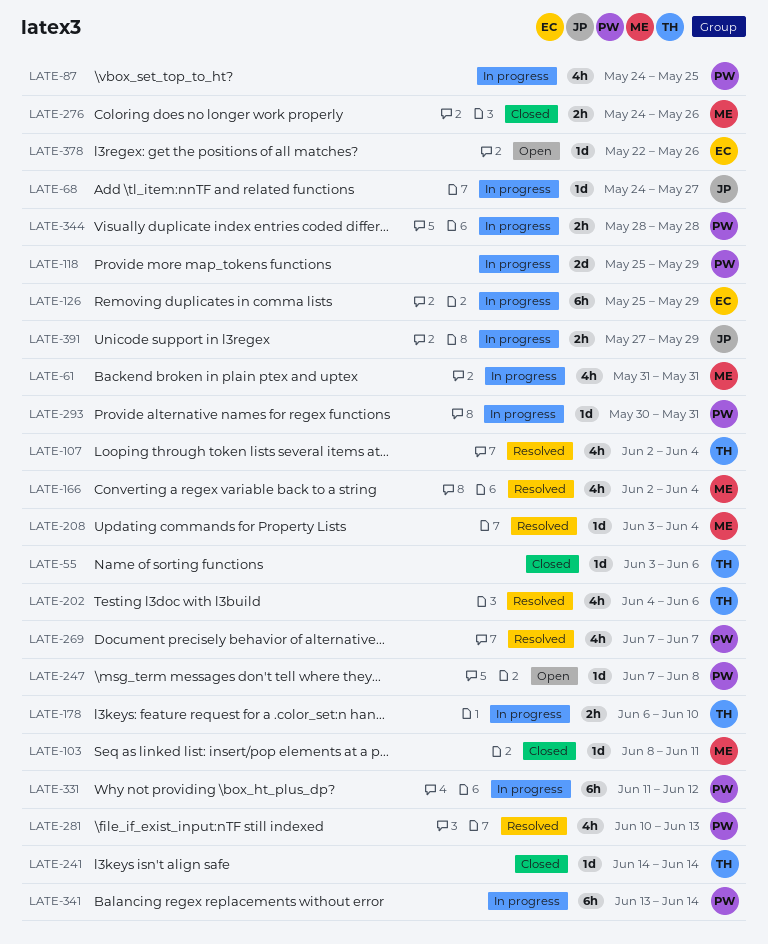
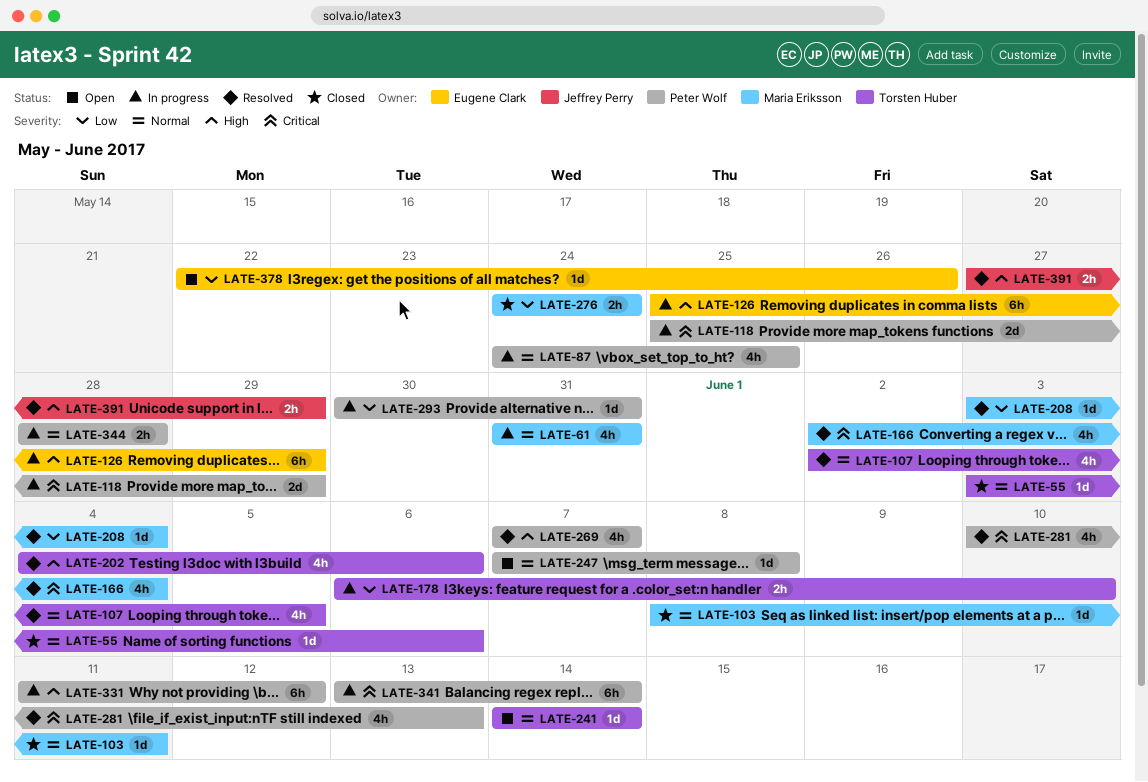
LATE-68: present -> none
LATE-107, due: Jun 4 -> Jun 5
LATE-241, status: Closed -> Open
LATE-276, due: May 26 -> May 24
LATE-391, status: In progress -> Resolved

